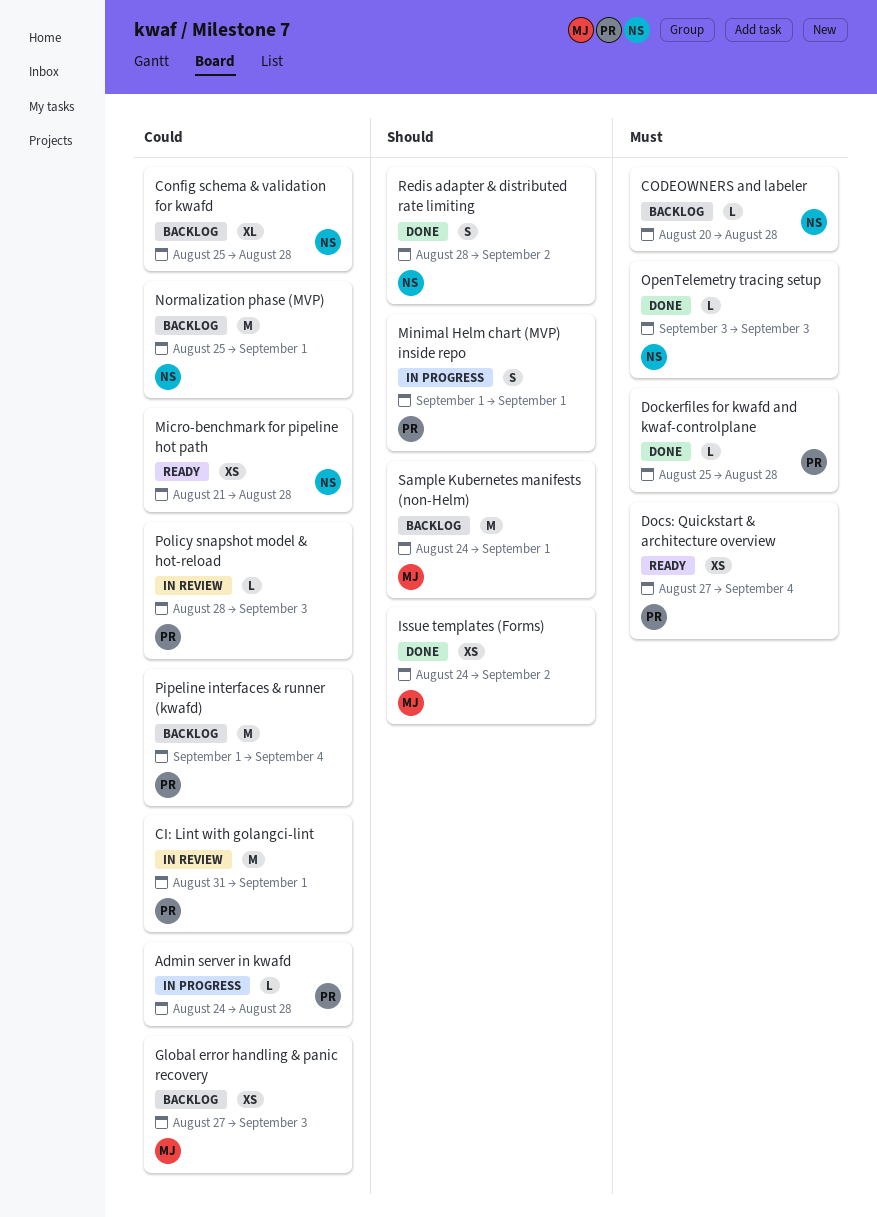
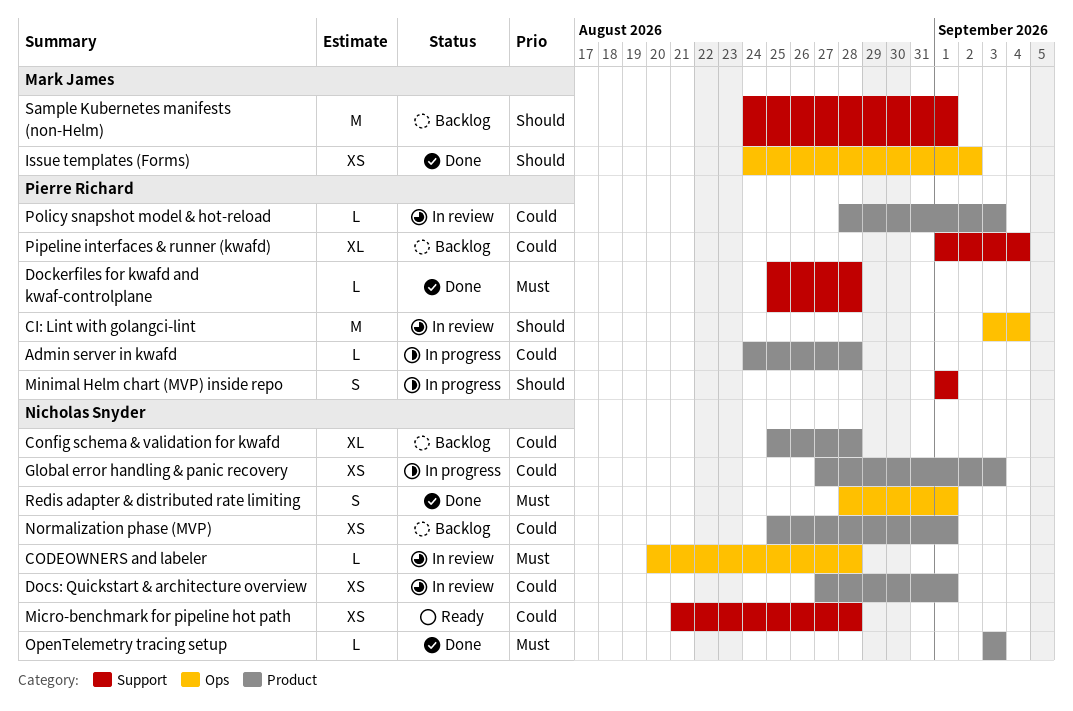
CI: Lint with golangci-lint, priority: Could -> Should
CI: Lint with golangci-lint, start: Aug 31 -> Sep 3
CI: Lint with golangci-lint, due: Sep 1 -> Sep 4
CODEOWNERS and labeler, status: Backlog -> In review
Docs: Quickstart & architecture overview, status: Ready -> In review
Docs: Quickstart & architecture overview, owner: Pierre Richard -> Nicholas Snyder
Docs: Quickstart & architecture overview, priority: Must -> Could
Docs: Quickstart & architecture overview, due: Sep 4 -> Sep 1
Global error handling & panic recovery, status: Backlog -> In progress
Global error handling & panic recovery, owner: Mark James -> Nicholas Snyder
Normalization phase (MVP), estimate: M -> XS
Pipeline interfaces & runner (kwafd), estimate: M -> XL
Redis adapter & distributed rate limiting, priority: Should -> Must
Redis adapter & distributed rate limiting, due: Sep 2 -> Sep 1

